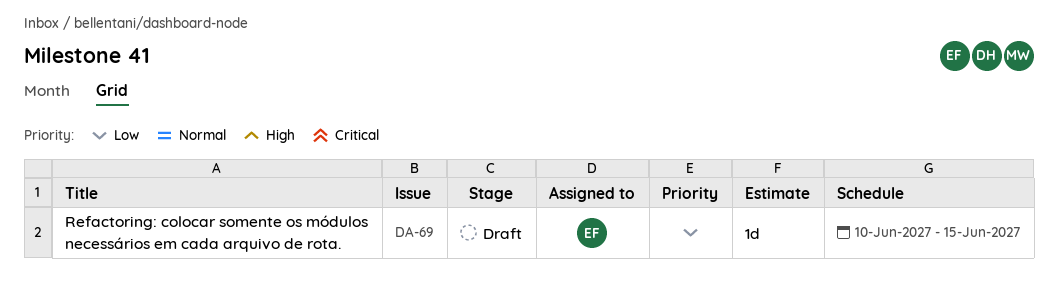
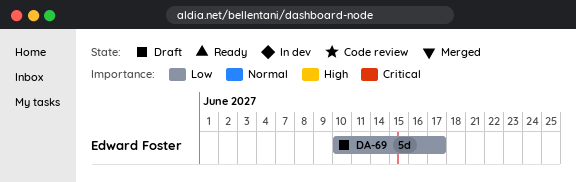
DA-69, estimate: 1d -> 5d
DA-69, due: Jun 15 -> Jun 17

